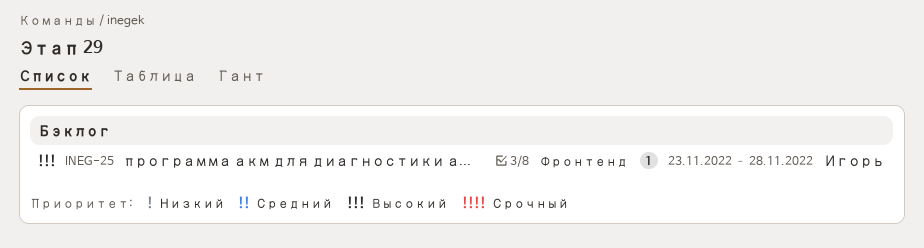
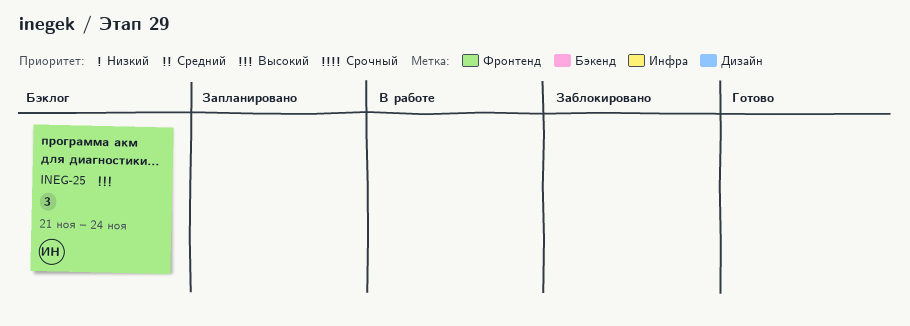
INEG-25, estimate: 1 -> 3
INEG-25, start: Nov 23 -> Nov 21
INEG-25, due: Nov 28 -> Nov 24

